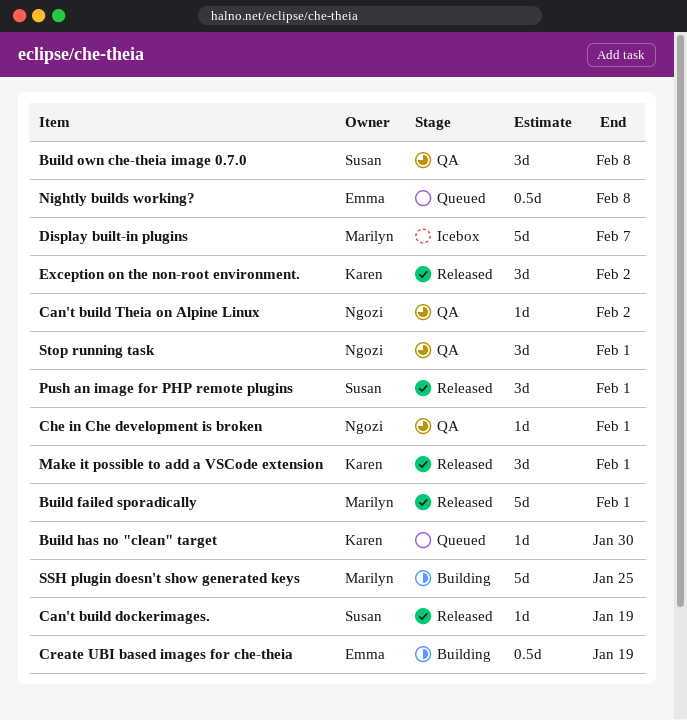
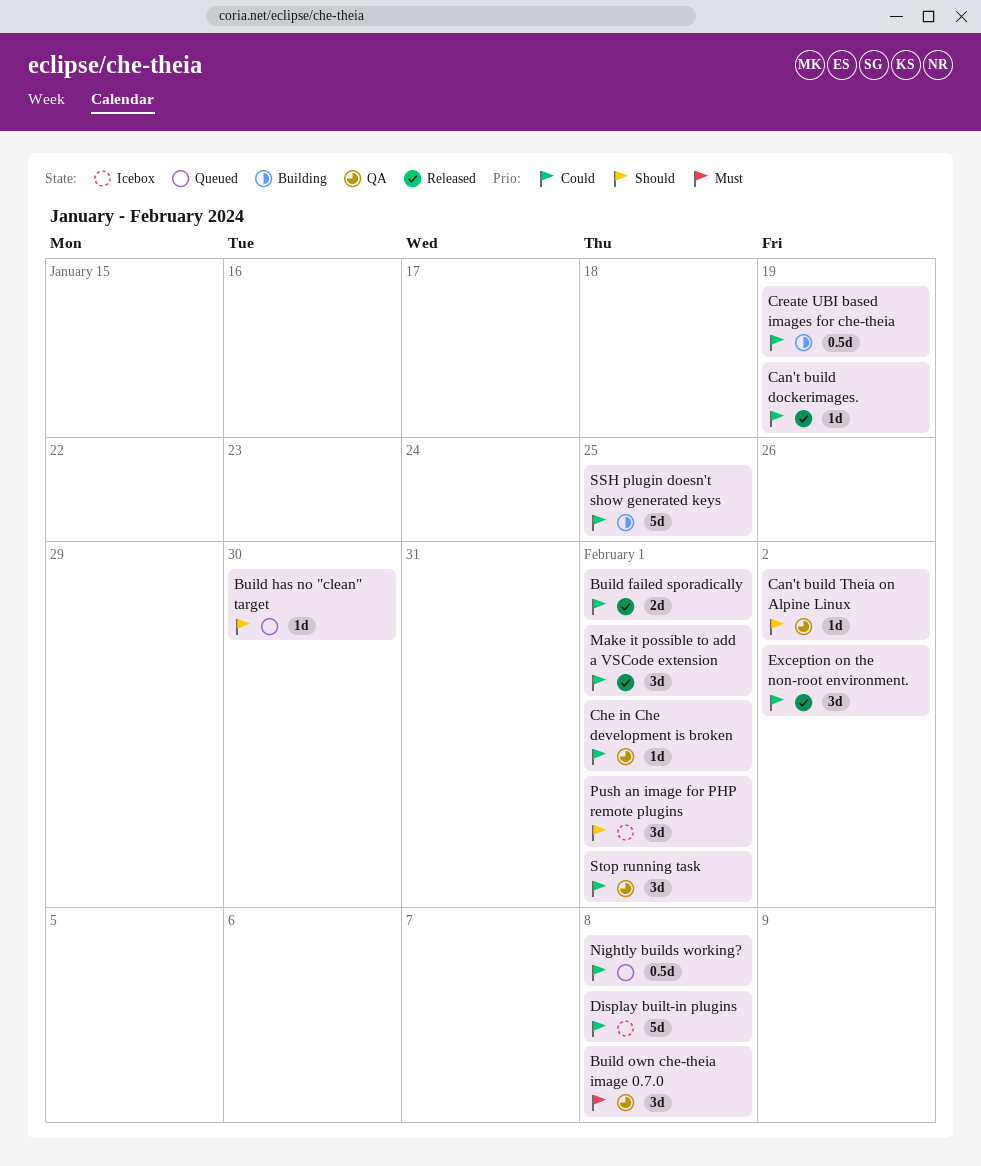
Build failed sporadically, estimate: 5d -> 2d
Display built-in plugins, due: Feb 7 -> Feb 8
Push an image for PHP remote plugins, status: Released -> Icebox

